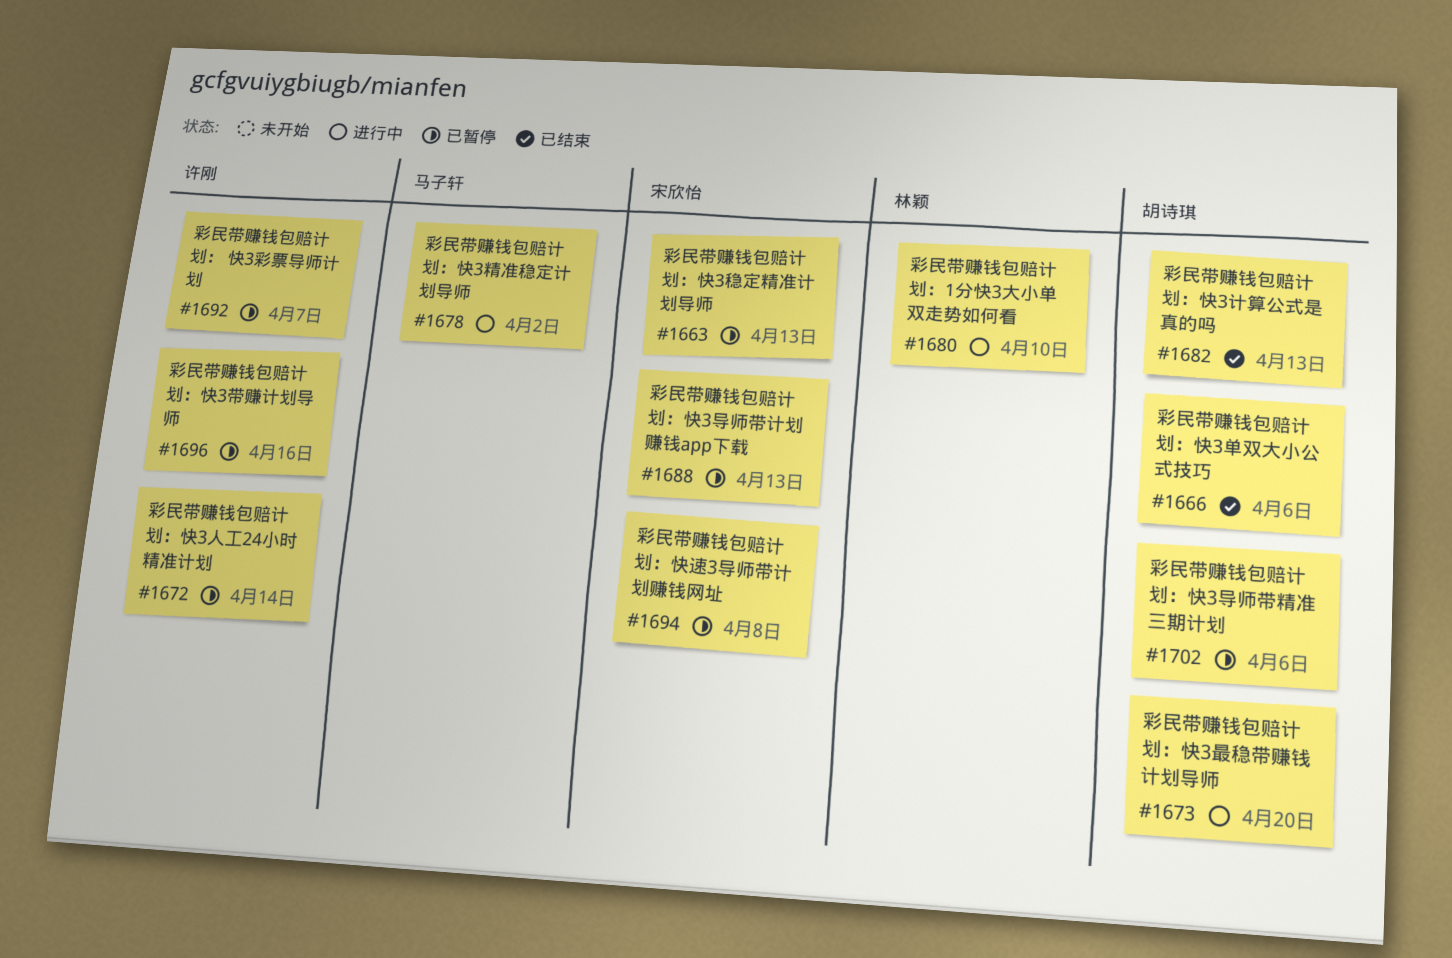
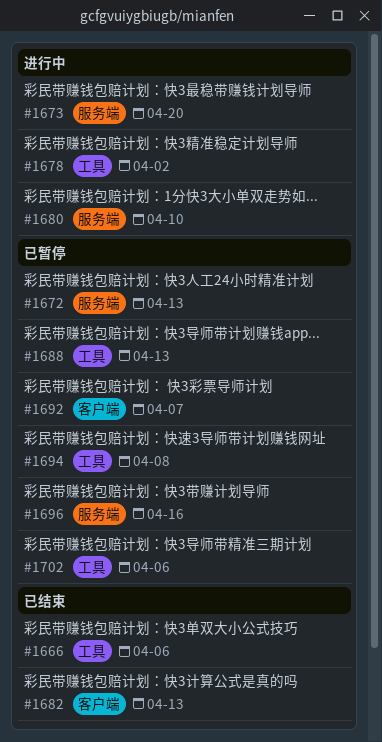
#1663: present -> none
#1672, due: Apr 14 -> Apr 13

